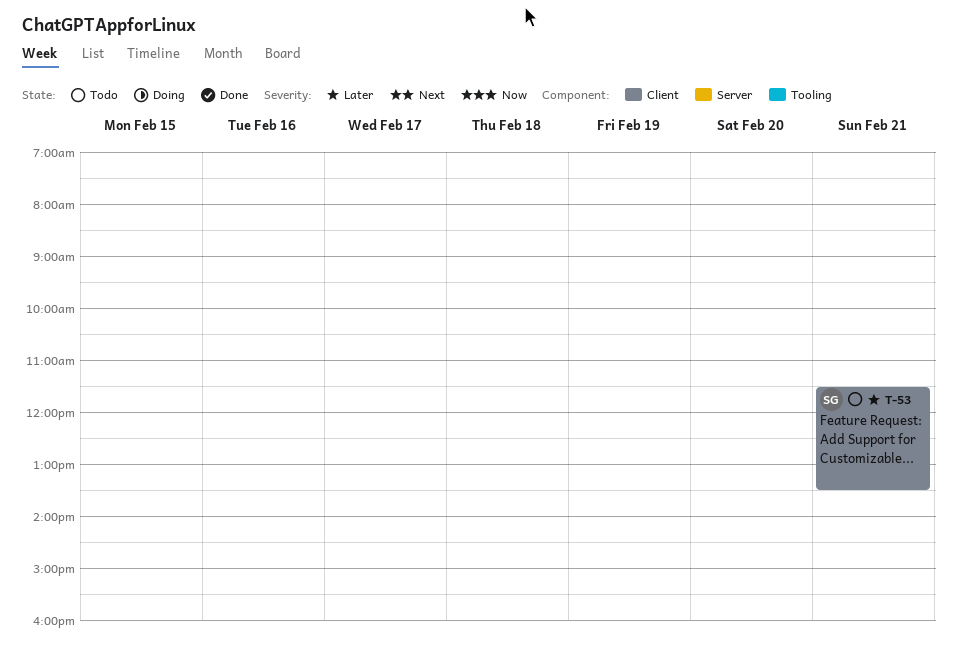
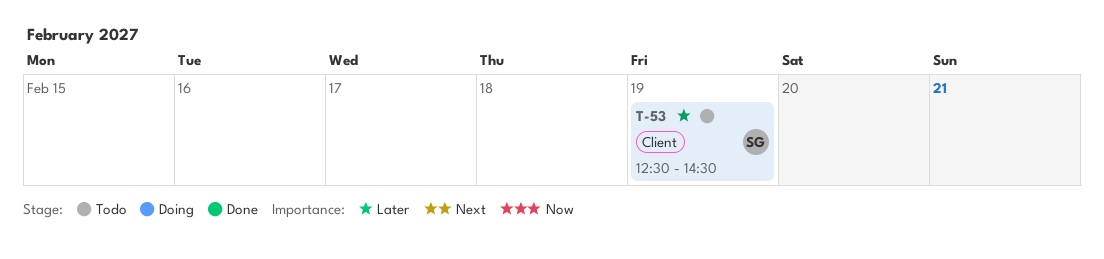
T-53, day: Feb 21 -> Feb 19
T-53, begins: 11:30 -> 12:30
T-53, ends: 13:30 -> 14:30

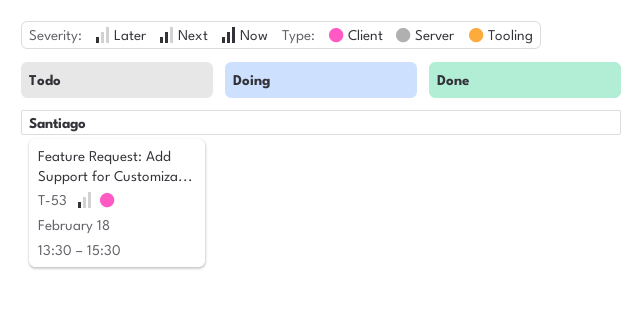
T-53, day: Feb 19 -> Feb 18
T-53, begins: 12:30 -> 13:30
T-53, ends: 14:30 -> 15:30

